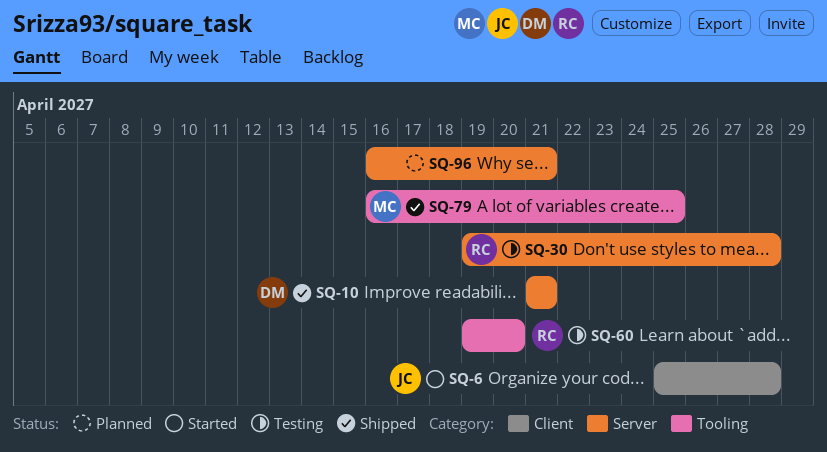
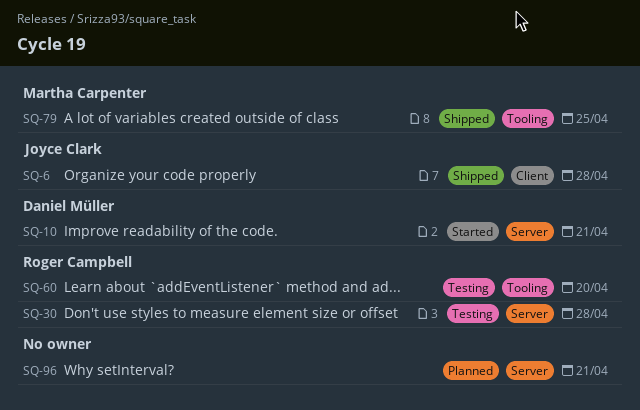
SQ-6, status: Started -> Shipped
SQ-10, status: Shipped -> Started

